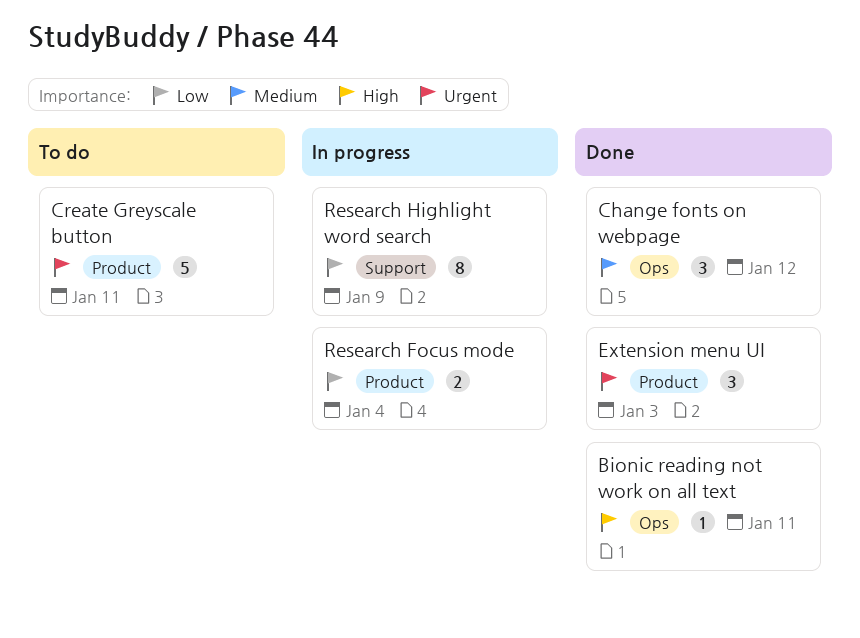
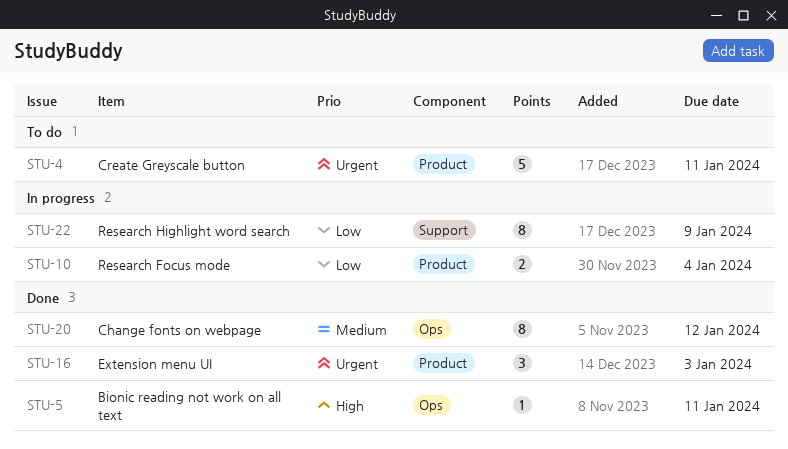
Change fonts on webpage, estimate: 3 -> 8

